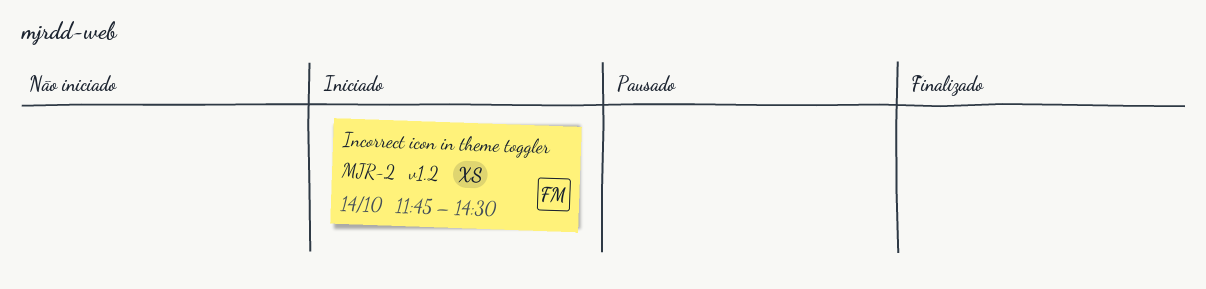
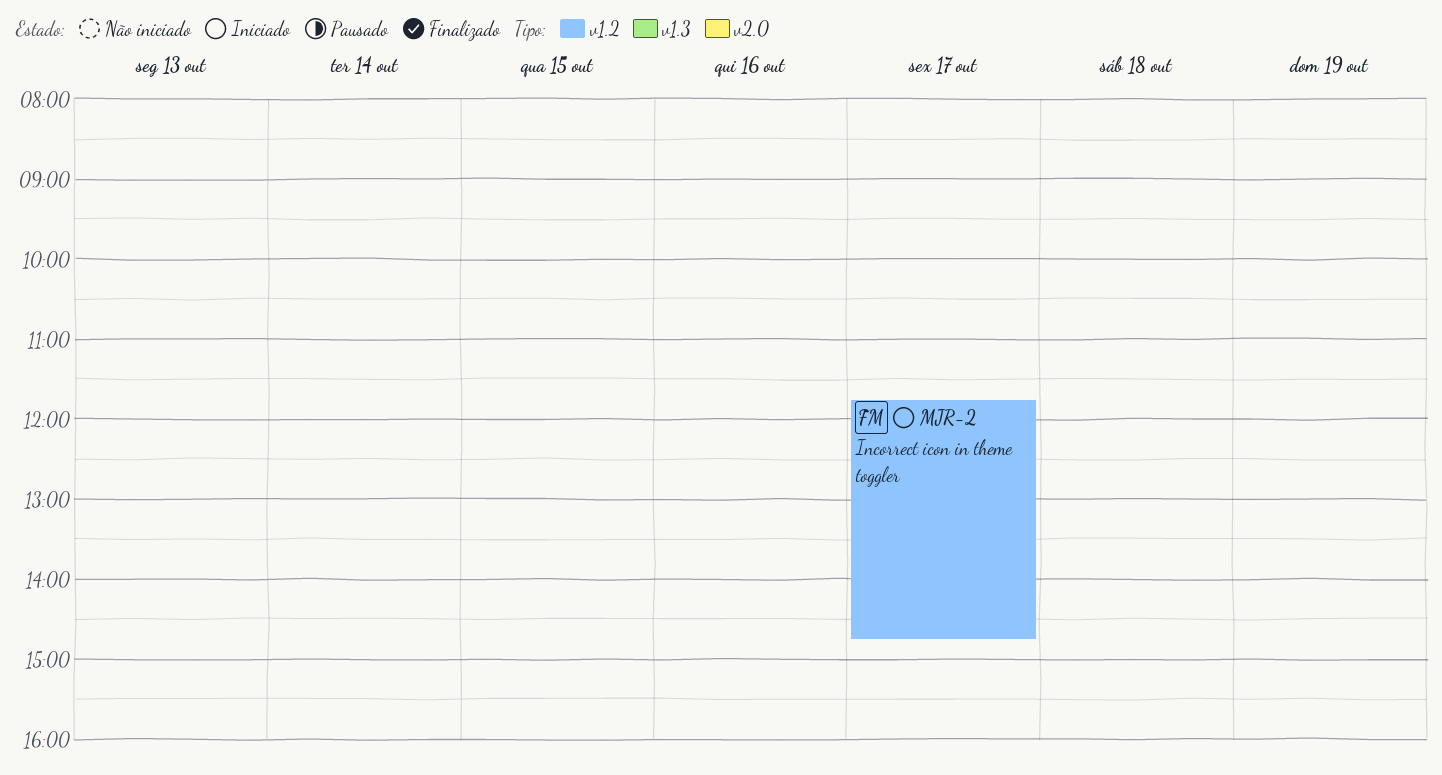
MJR-2, day: Oct 14 -> Oct 17
MJR-2, ends: 14:30 -> 14:45

